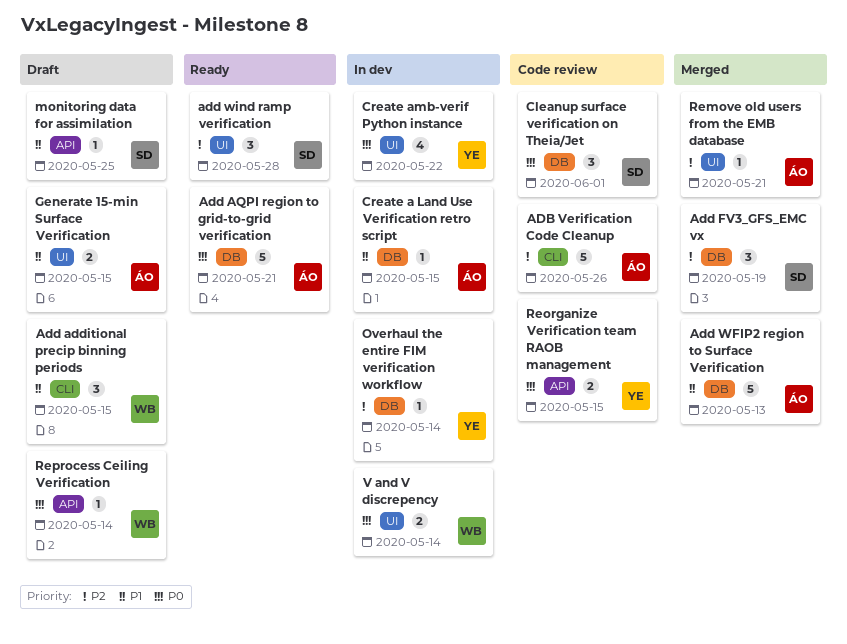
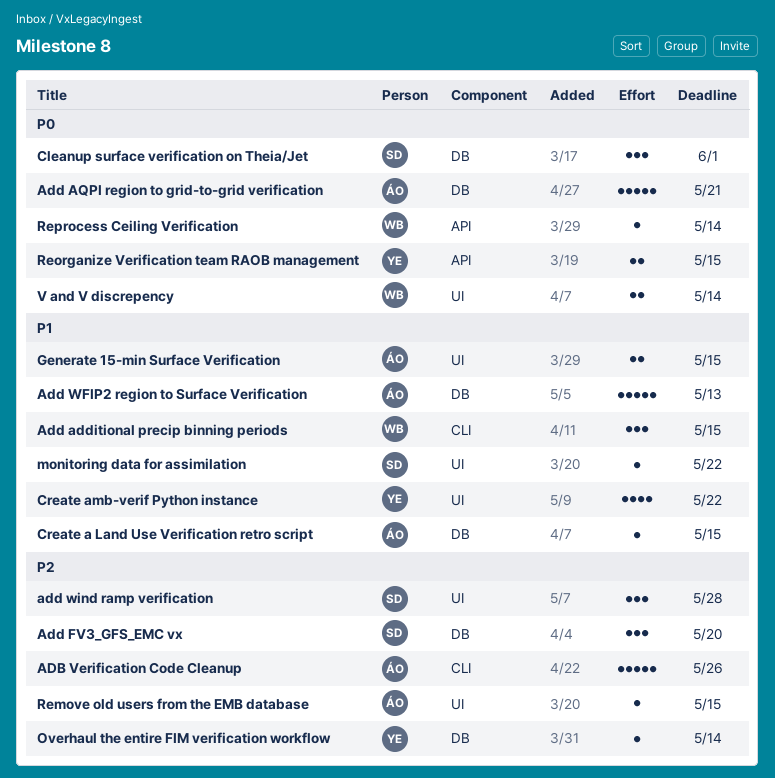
Add FV3_GFS_EMC vx, due: May 19 -> May 20
Create amb-verif Python instance, priority: P0 -> P1
monitoring data for assimilation, label: API -> UI
monitoring data for assimilation, due: May 25 -> May 22
Remove old users from the EMB database, due: May 21 -> May 15

